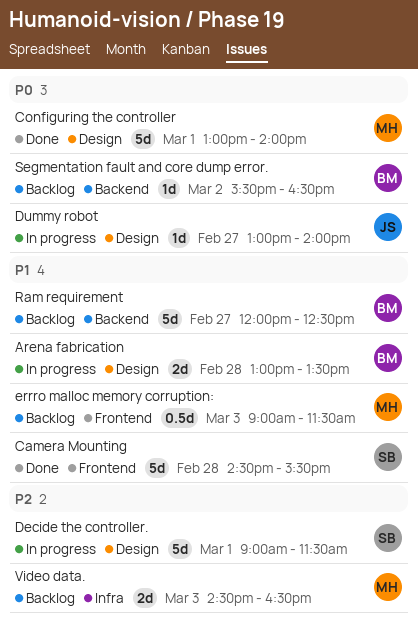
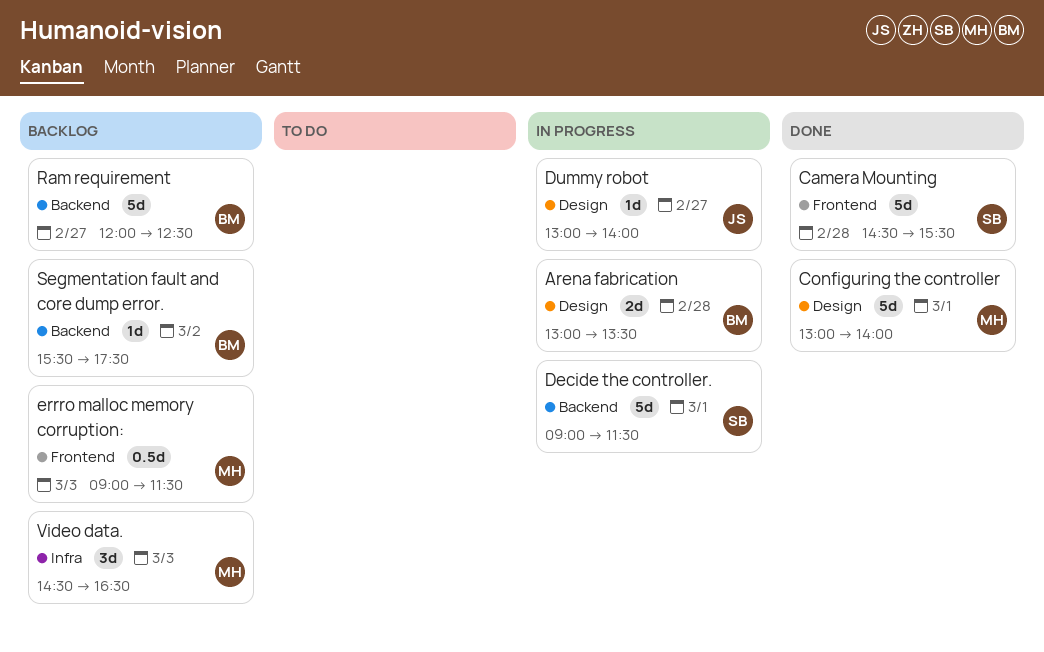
Decide the controller., label: Design -> Backend
Segmentation fault and core dump error., ends: 16:30 -> 17:30
Video data., estimate: 2d -> 3d

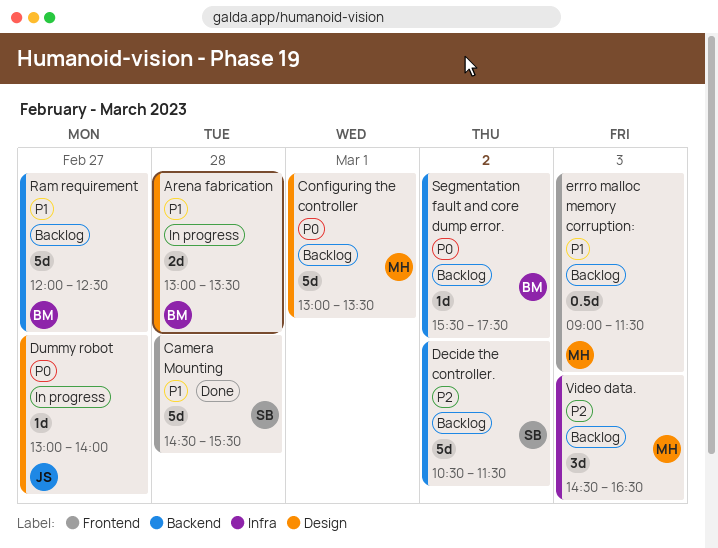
Configuring the controller, status: Done -> Backlog
Configuring the controller, ends: 14:00 -> 13:30
Decide the controller., status: In progress -> Backlog
Decide the controller., day: Mar 1 -> Mar 2
Decide the controller., begins: 09:00 -> 10:30

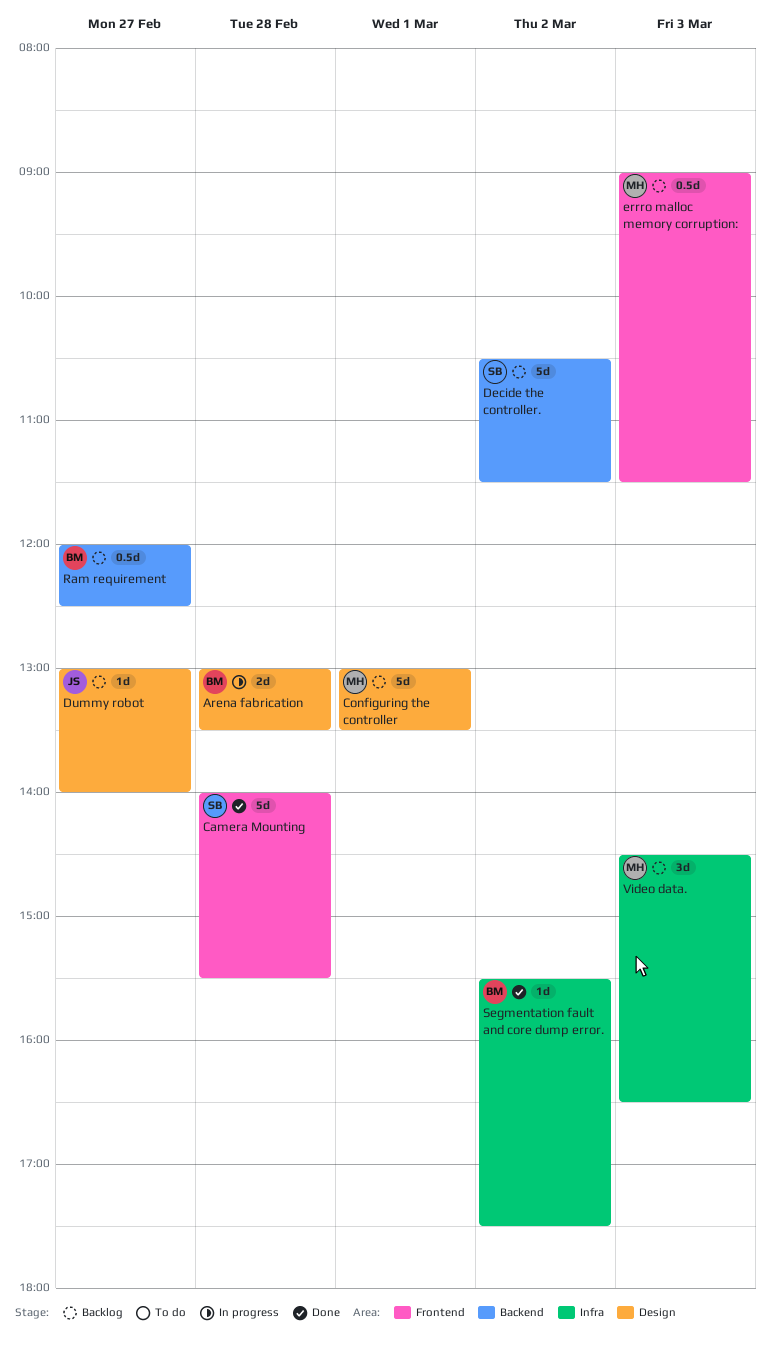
Camera Mounting, begins: 14:30 -> 14:00
Dummy robot, status: In progress -> Backlog
Ram requirement, estimate: 5d -> 0.5d
Segmentation fault and core dump error., status: Backlog -> Done
Segmentation fault and core dump error., label: Backend -> Infra

